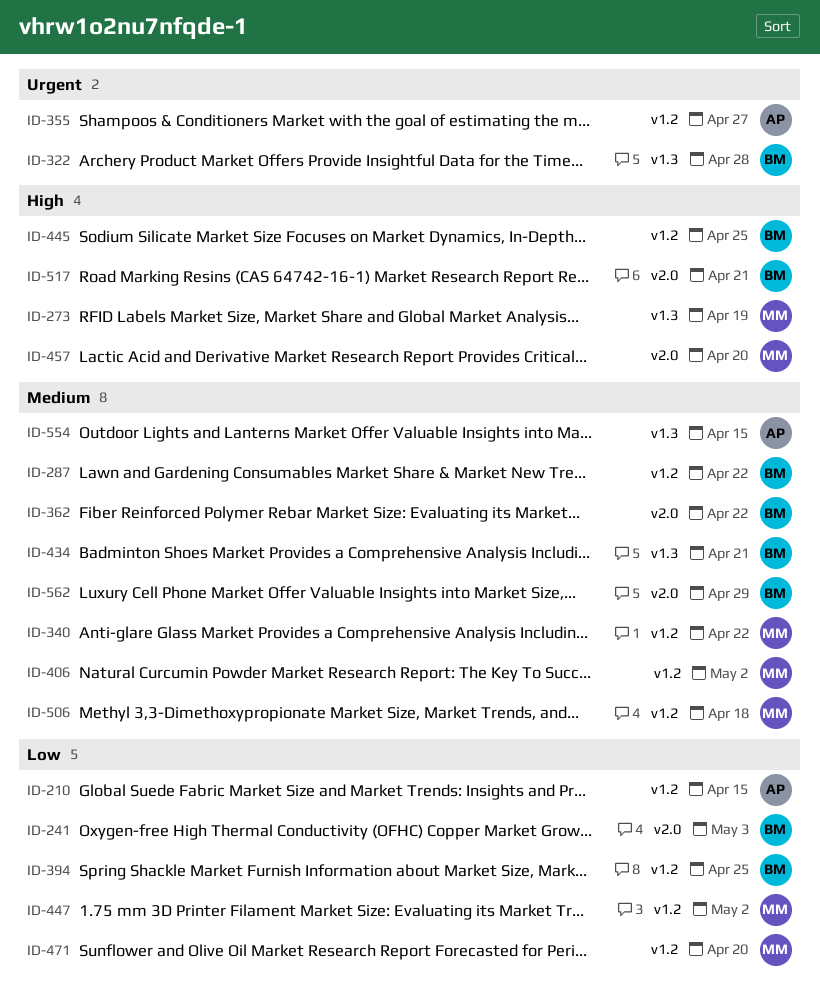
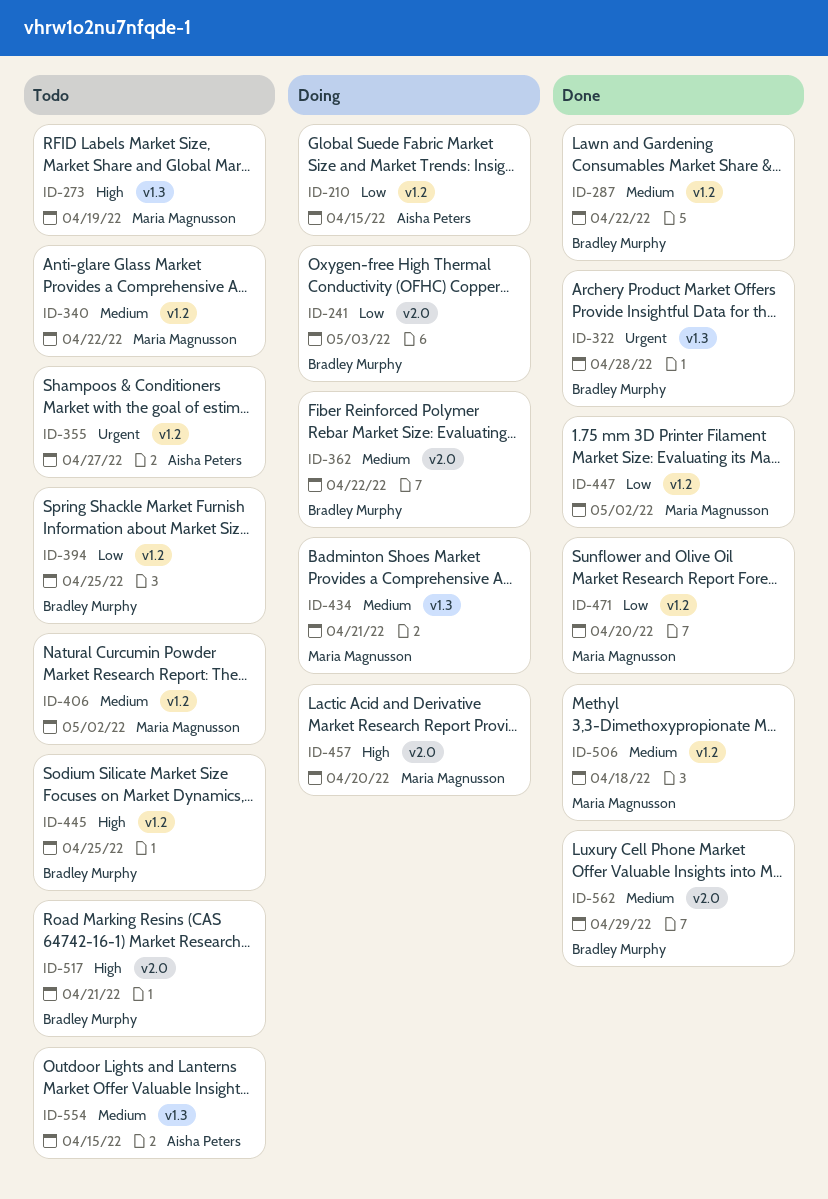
ID-434, owner: Bradley Murphy -> Maria Magnusson

